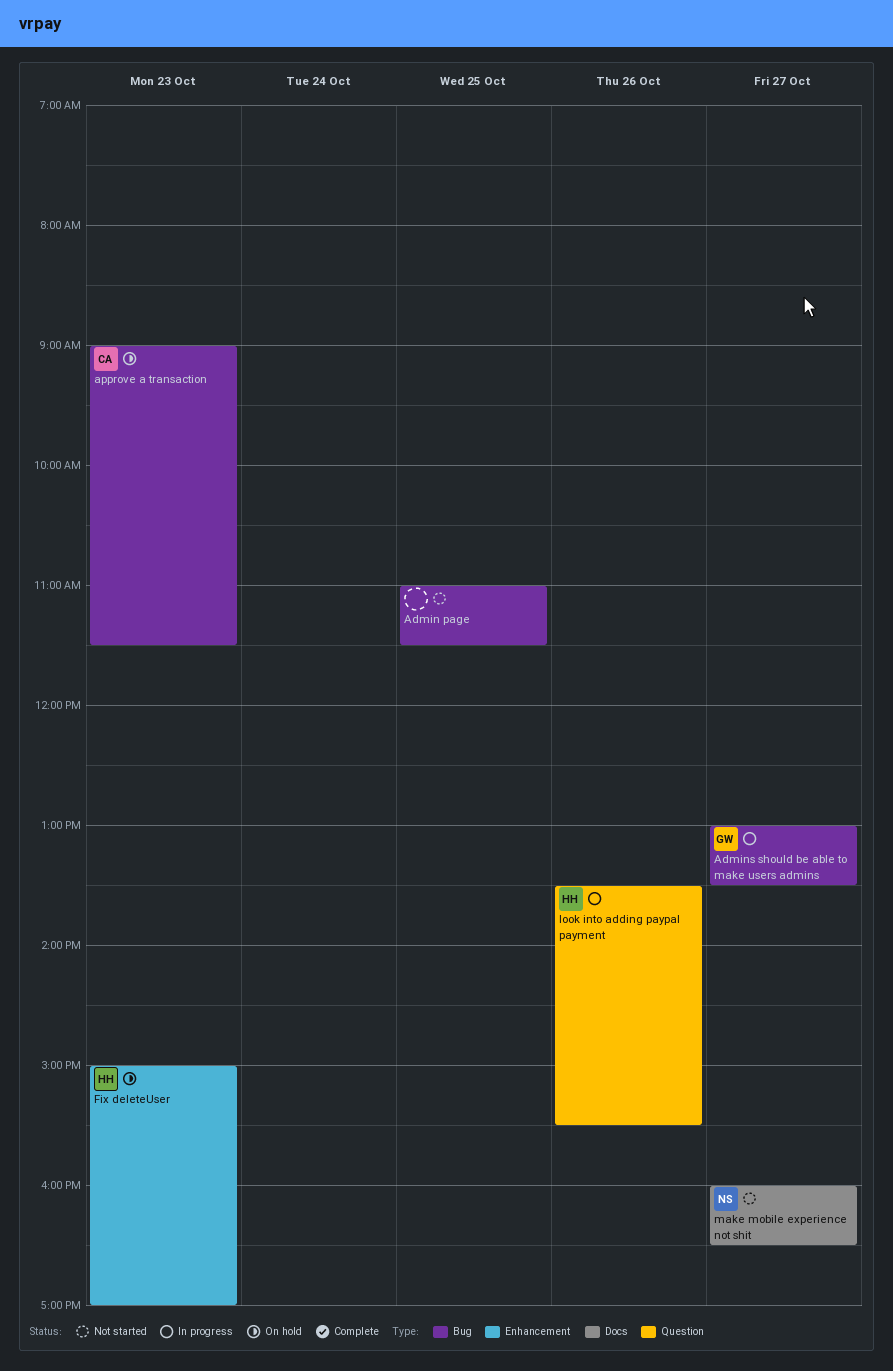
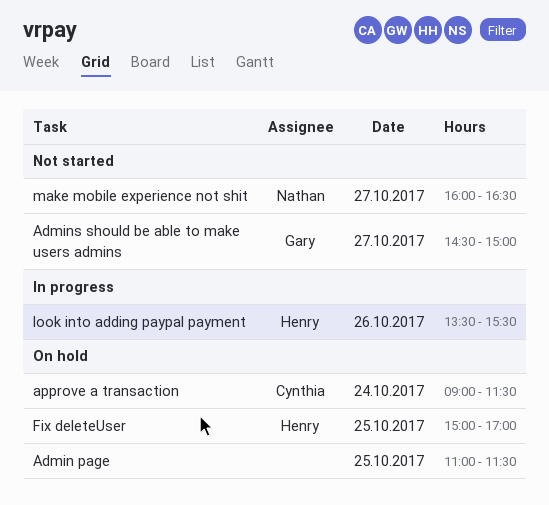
Admin page, status: Not started -> On hold
Admins should be able to make users admins, status: In progress -> Not started
Admins should be able to make users admins, begins: 13:00 -> 14:30
Admins should be able to make users admins, ends: 13:30 -> 15:00
approve a transaction, day: Oct 23 -> Oct 24
Fix deleteUser, day: Oct 23 -> Oct 25

